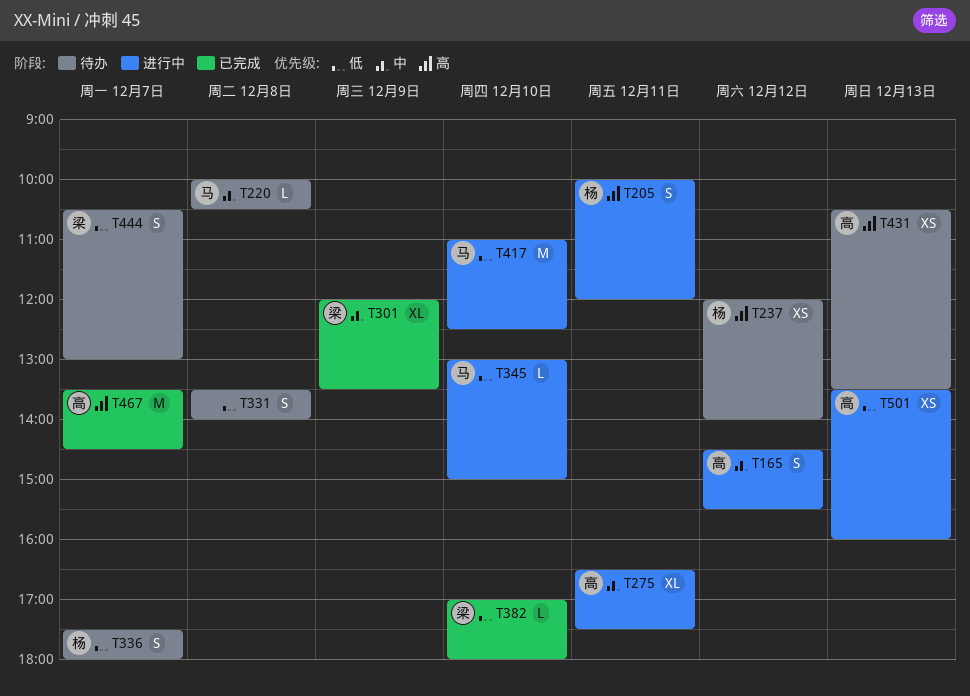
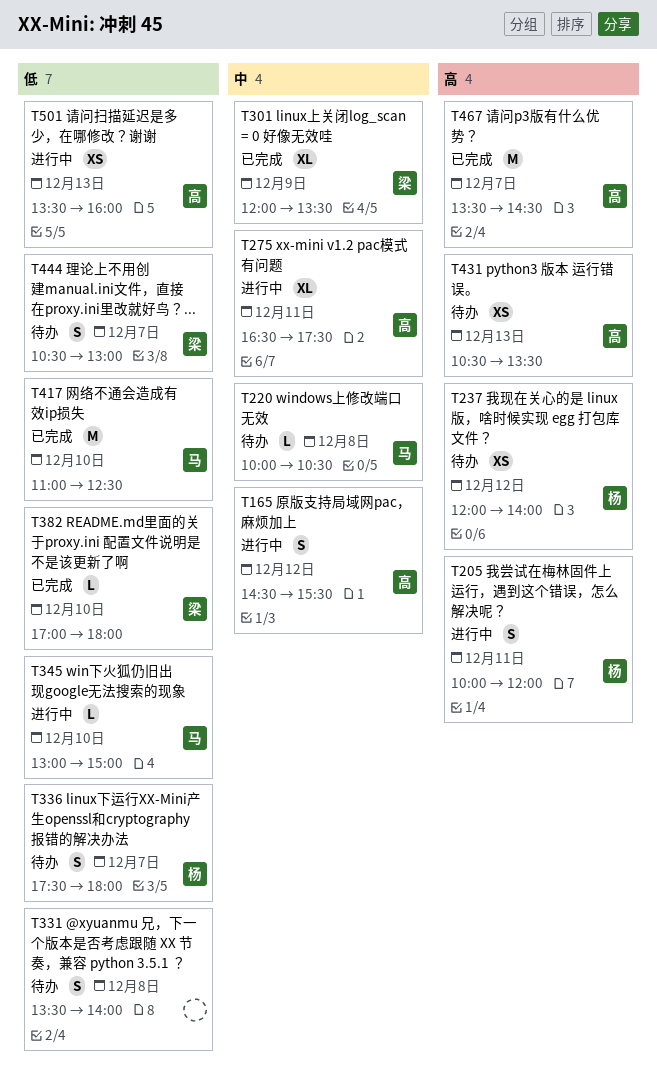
T417, status: 进行中 -> 已完成

